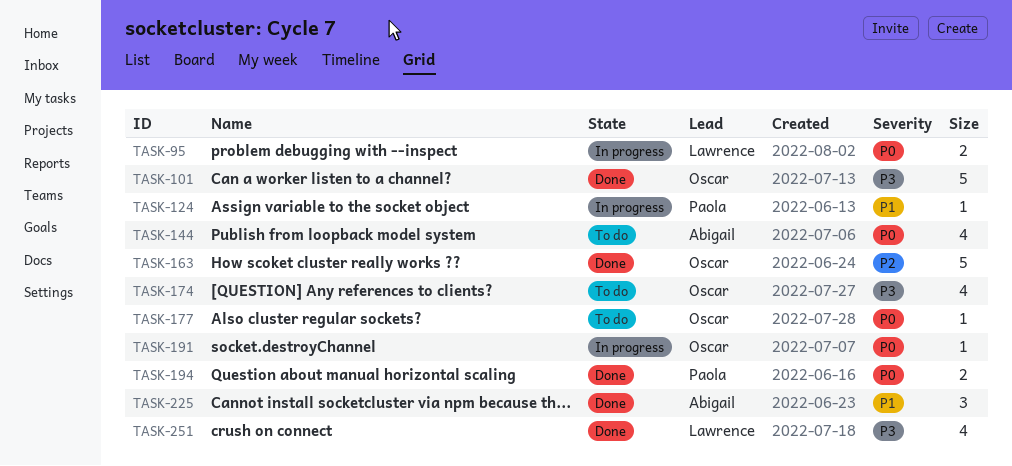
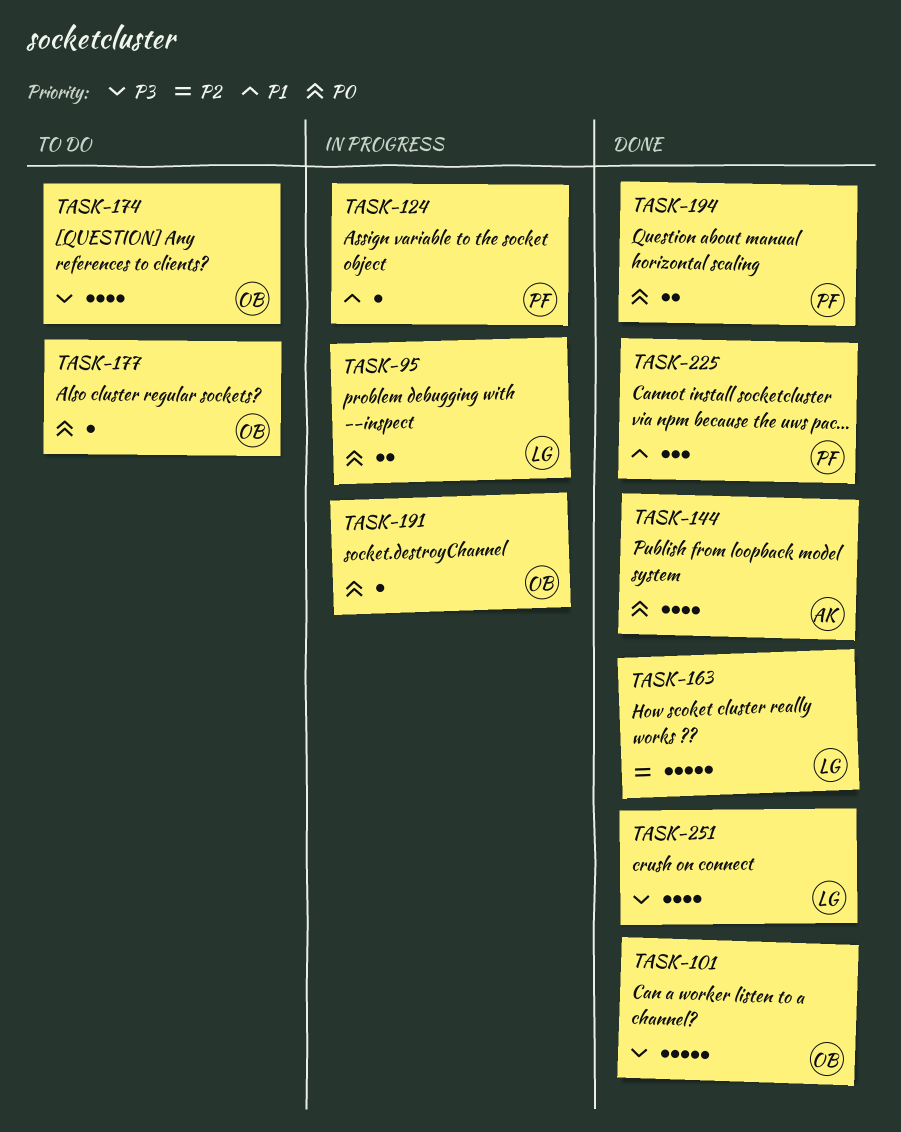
TASK-144, status: To do -> Done
TASK-163, owner: Oscar -> Lawrence
TASK-225, owner: Abigail -> Paola

